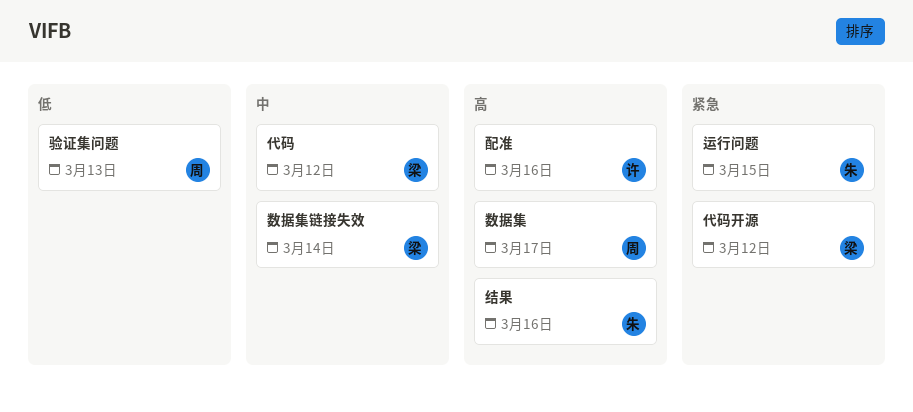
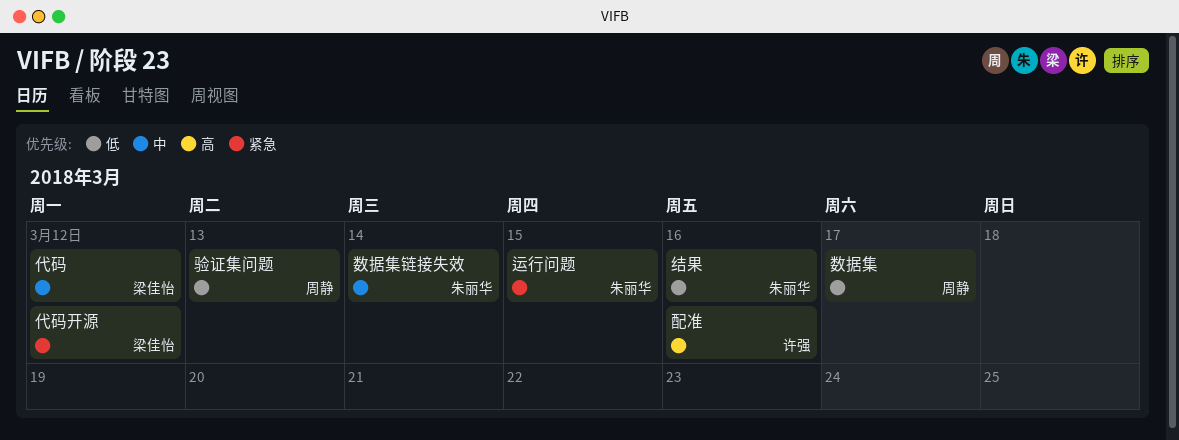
数据集, priority: 高 -> 低
数据集链接失效, owner: 梁佳怡 -> 朱丽华
结果, priority: 高 -> 低

